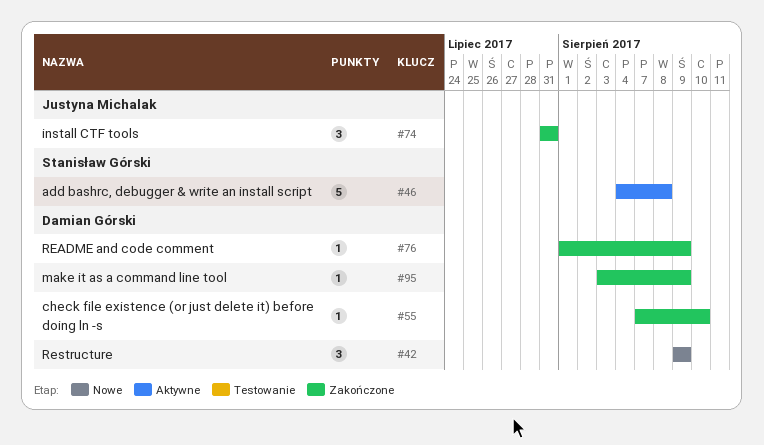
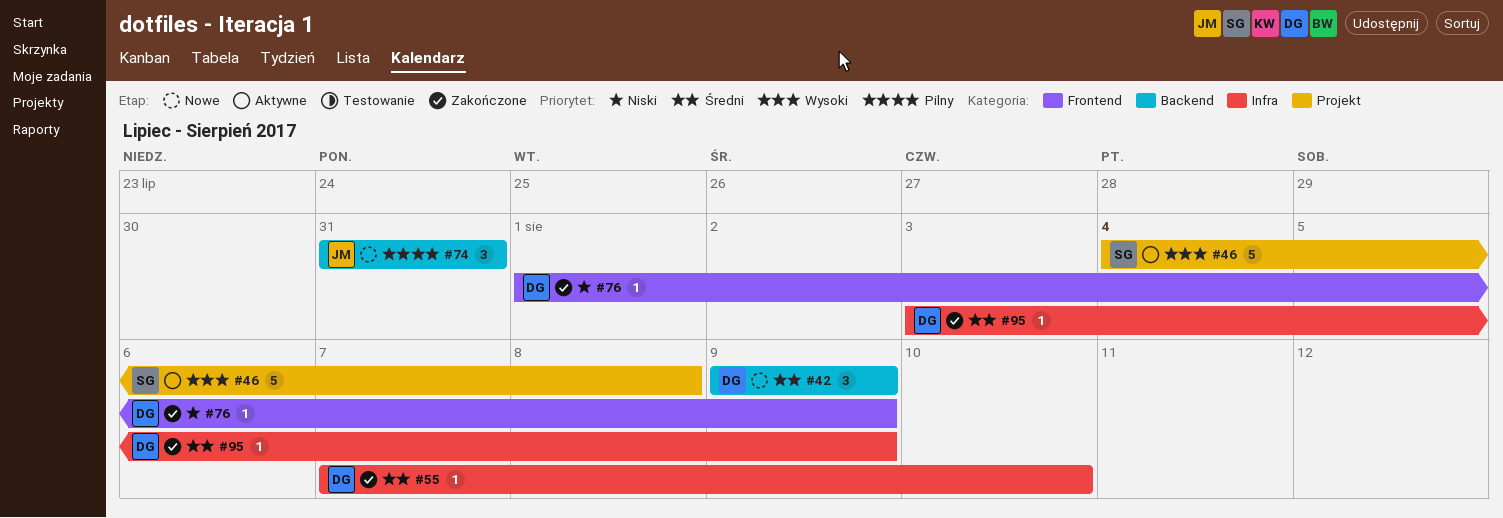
#74, status: Zakończone -> Nowe

